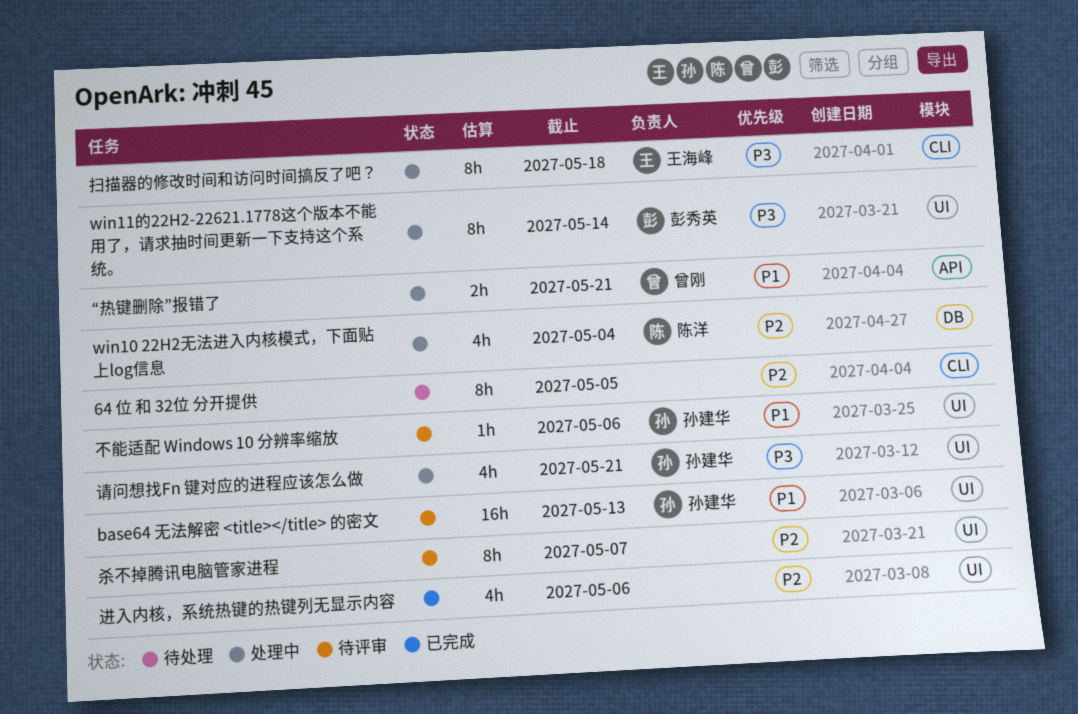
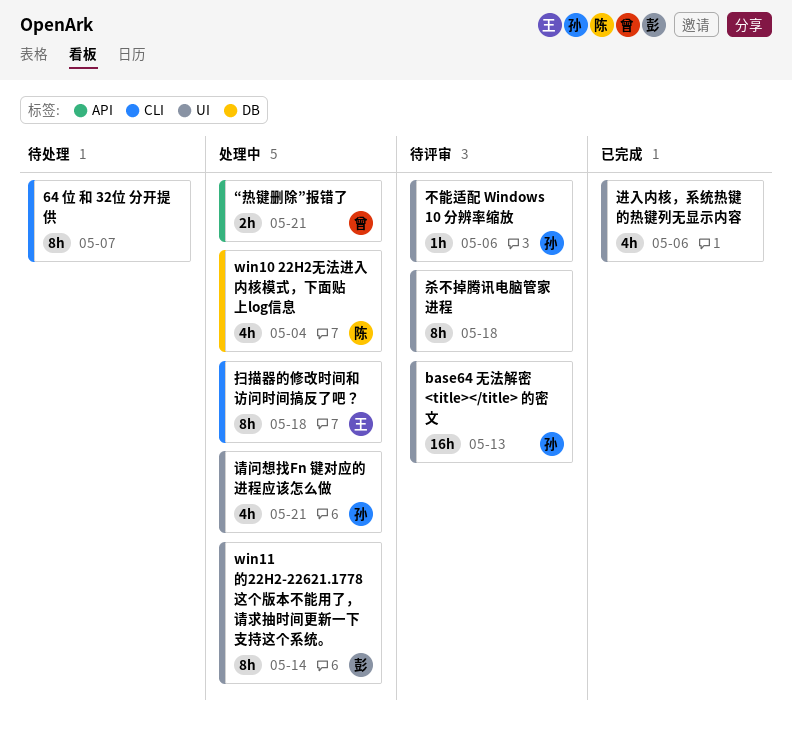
64 位 和 32位 分开提供, due: May 5 -> May 7
杀不掉腾讯电脑管家进程, due: May 7 -> May 18

